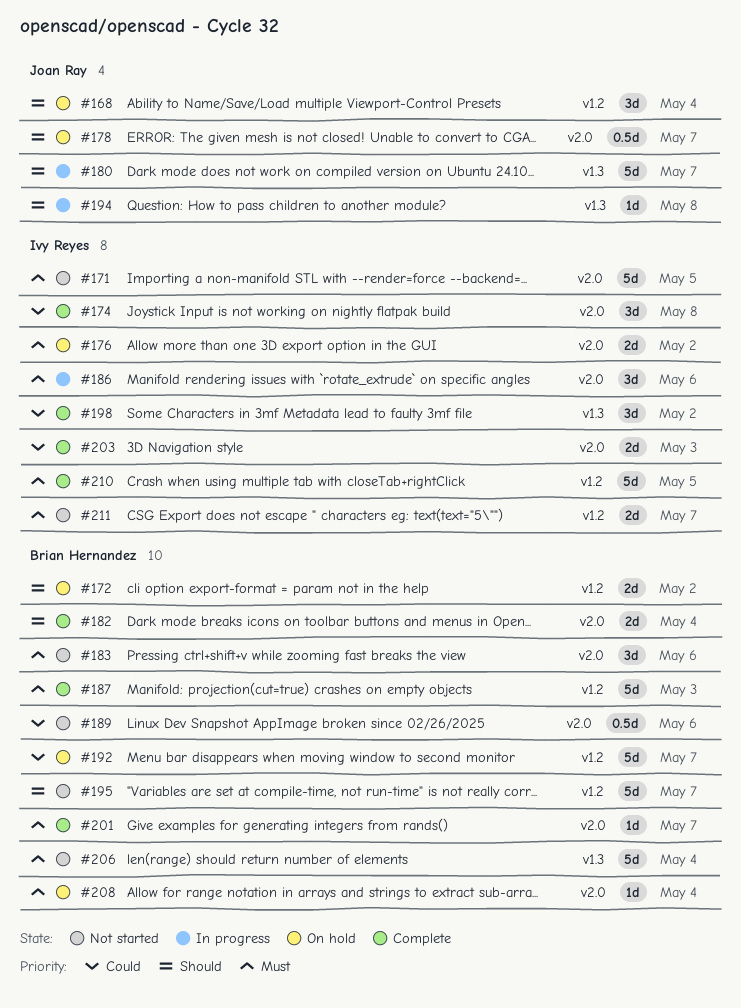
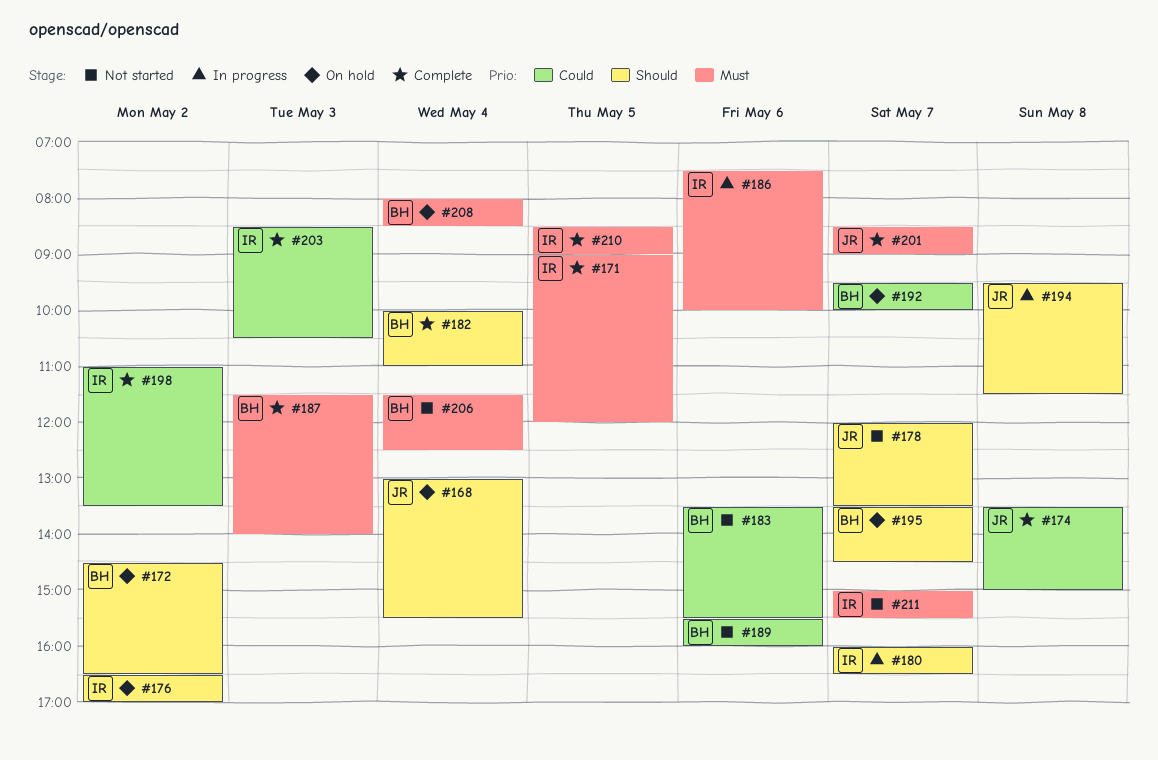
#171, status: Not started -> Complete
#174, owner: Ivy Reyes -> Joan Ray
#176, priority: Must -> Should
#178, status: On hold -> Not started
#180, owner: Joan Ray -> Ivy Reyes
#183, priority: Must -> Could
#195, status: Not started -> On hold
#201, owner: Brian Hernandez -> Joan Ray

